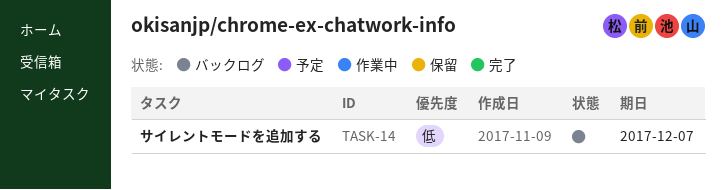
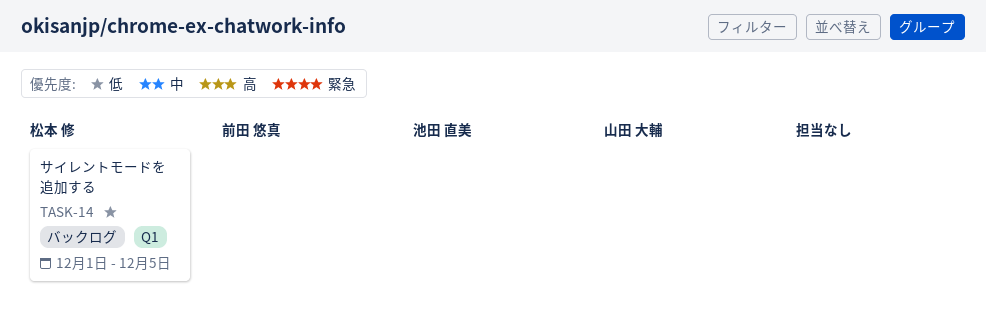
TASK-14, due: Dec 7 -> Dec 5

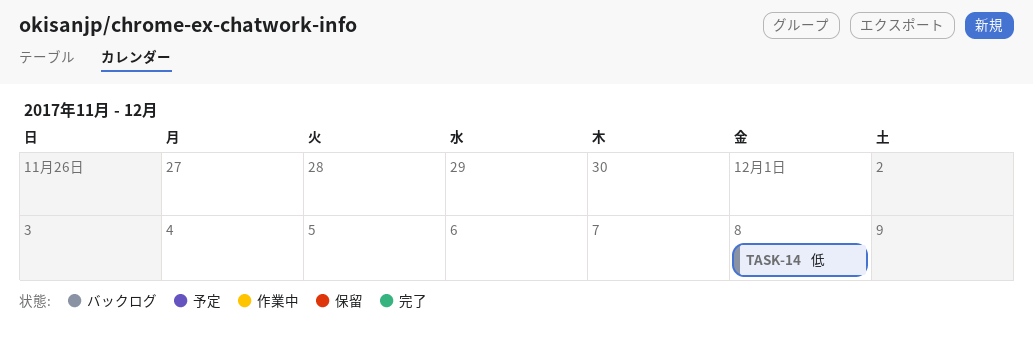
TASK-14, due: Dec 5 -> Dec 8

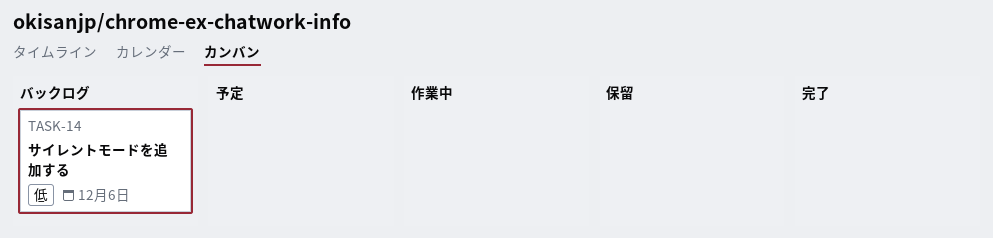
TASK-14, due: Dec 8 -> Dec 6

